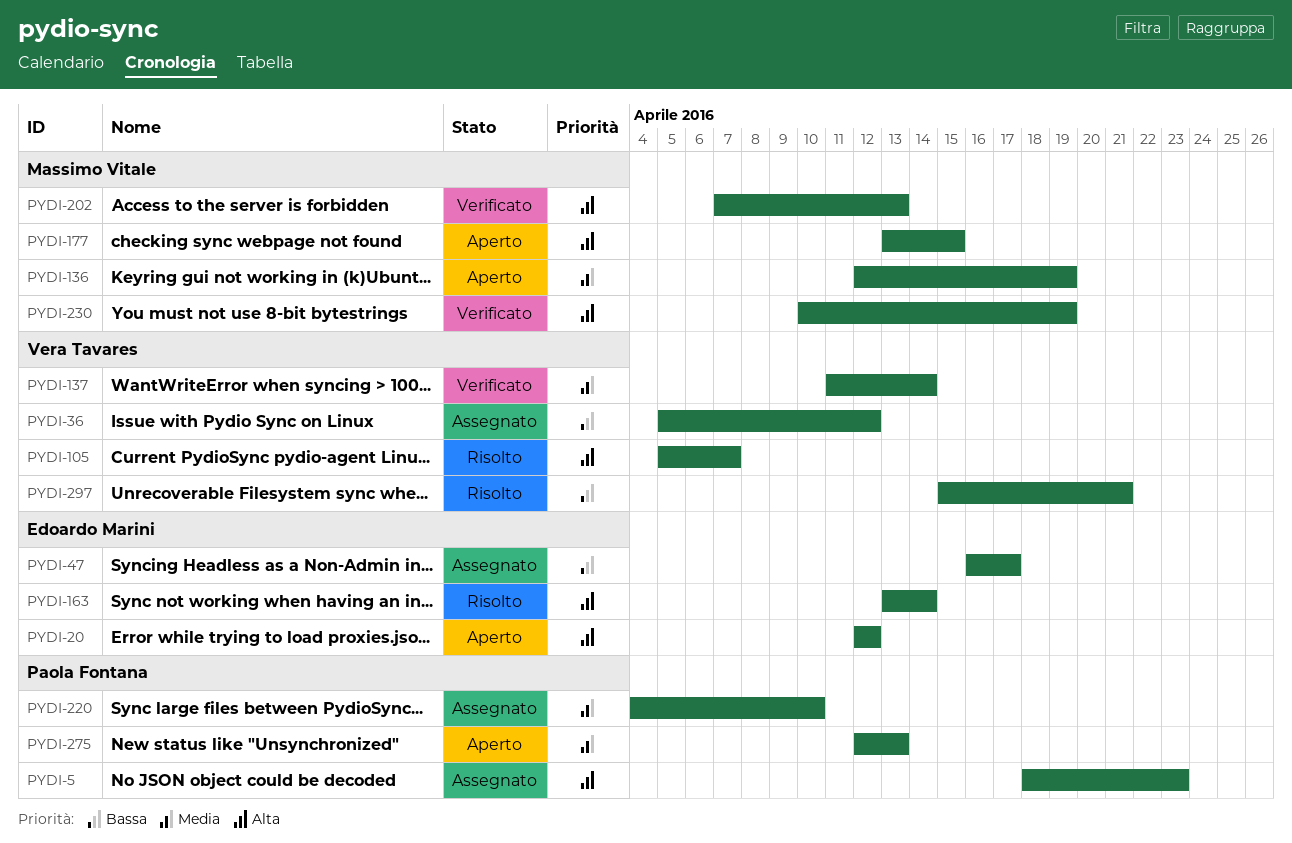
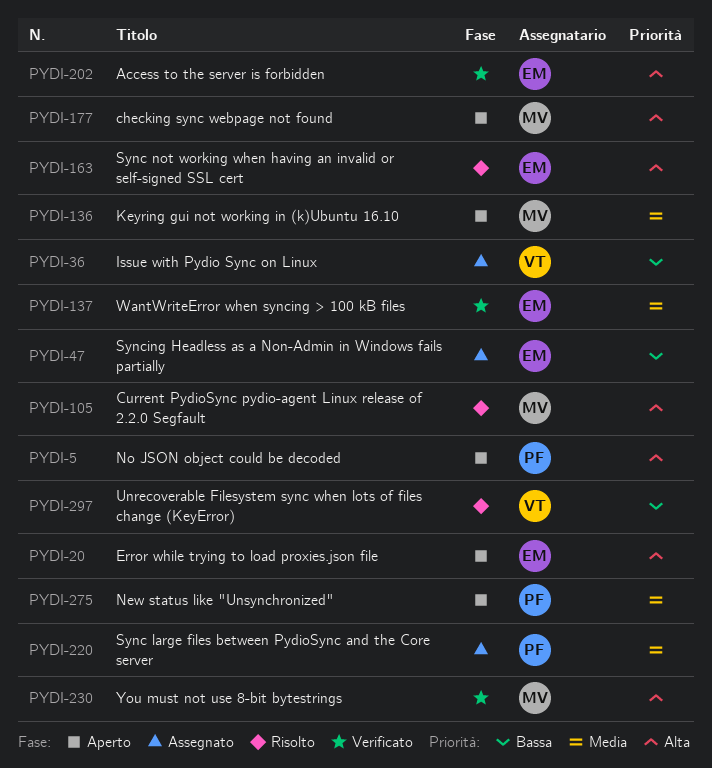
PYDI-5, status: Assegnato -> Aperto
PYDI-105, owner: Vera Tavares -> Massimo Vitale
PYDI-137, owner: Vera Tavares -> Edoardo Marini
PYDI-202, owner: Massimo Vitale -> Edoardo Marini

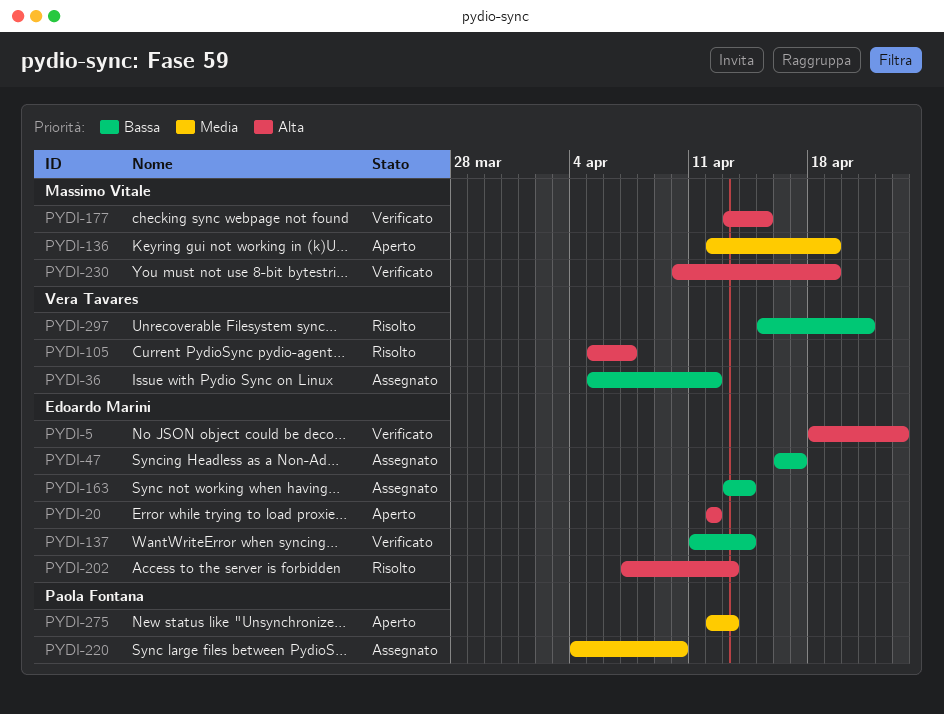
PYDI-5, status: Aperto -> Verificato
PYDI-5, owner: Paola Fontana -> Edoardo Marini
PYDI-105, owner: Massimo Vitale -> Vera Tavares
PYDI-137, priority: Media -> Bassa
PYDI-163, status: Risolto -> Assegnato
PYDI-163, priority: Alta -> Bassa
PYDI-177, status: Aperto -> Verificato
PYDI-202, status: Verificato -> Risolto

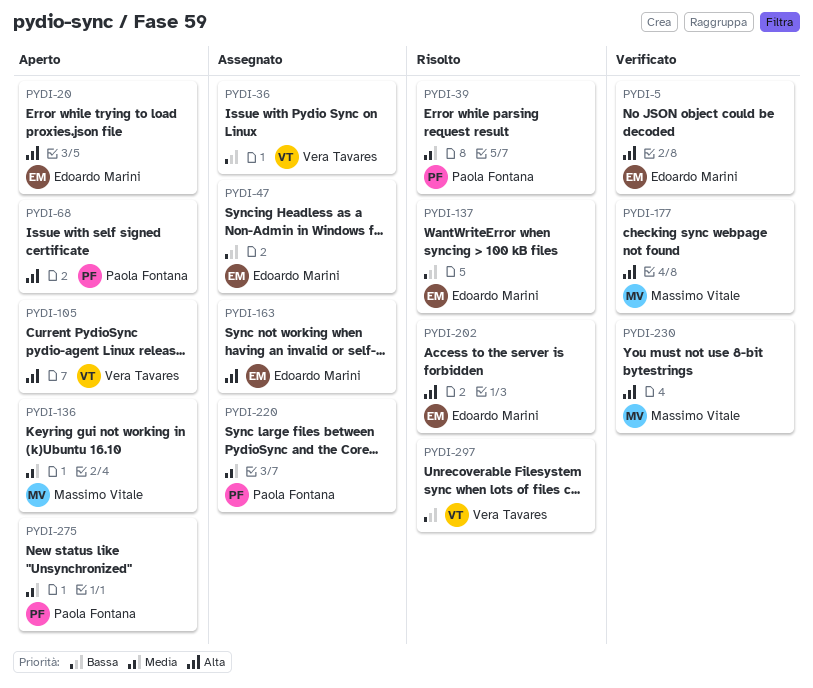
PYDI-39: none -> present
PYDI-68: none -> present
PYDI-105, status: Risolto -> Aperto
PYDI-137, status: Verificato -> Risolto
PYDI-163, priority: Bassa -> Alta

